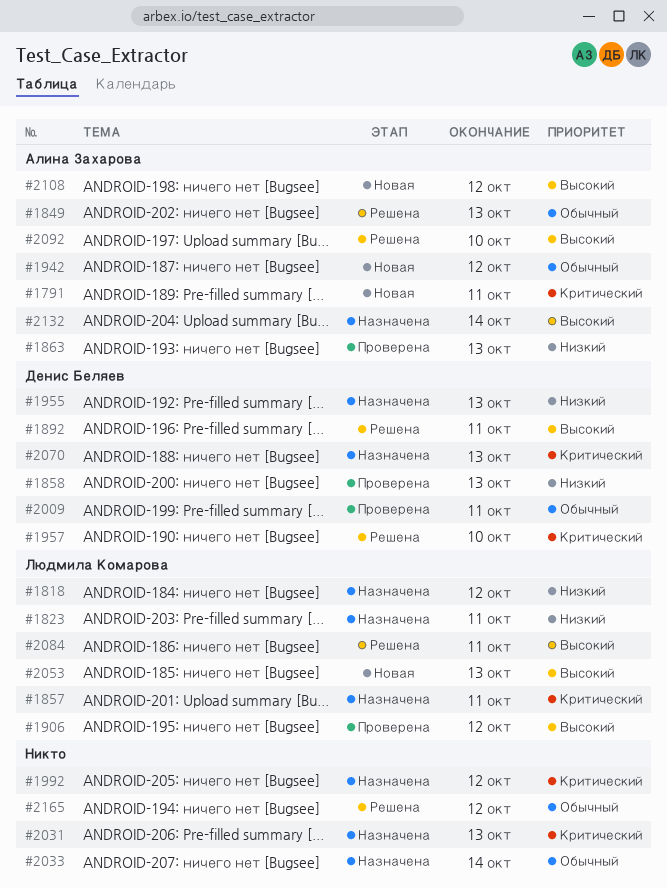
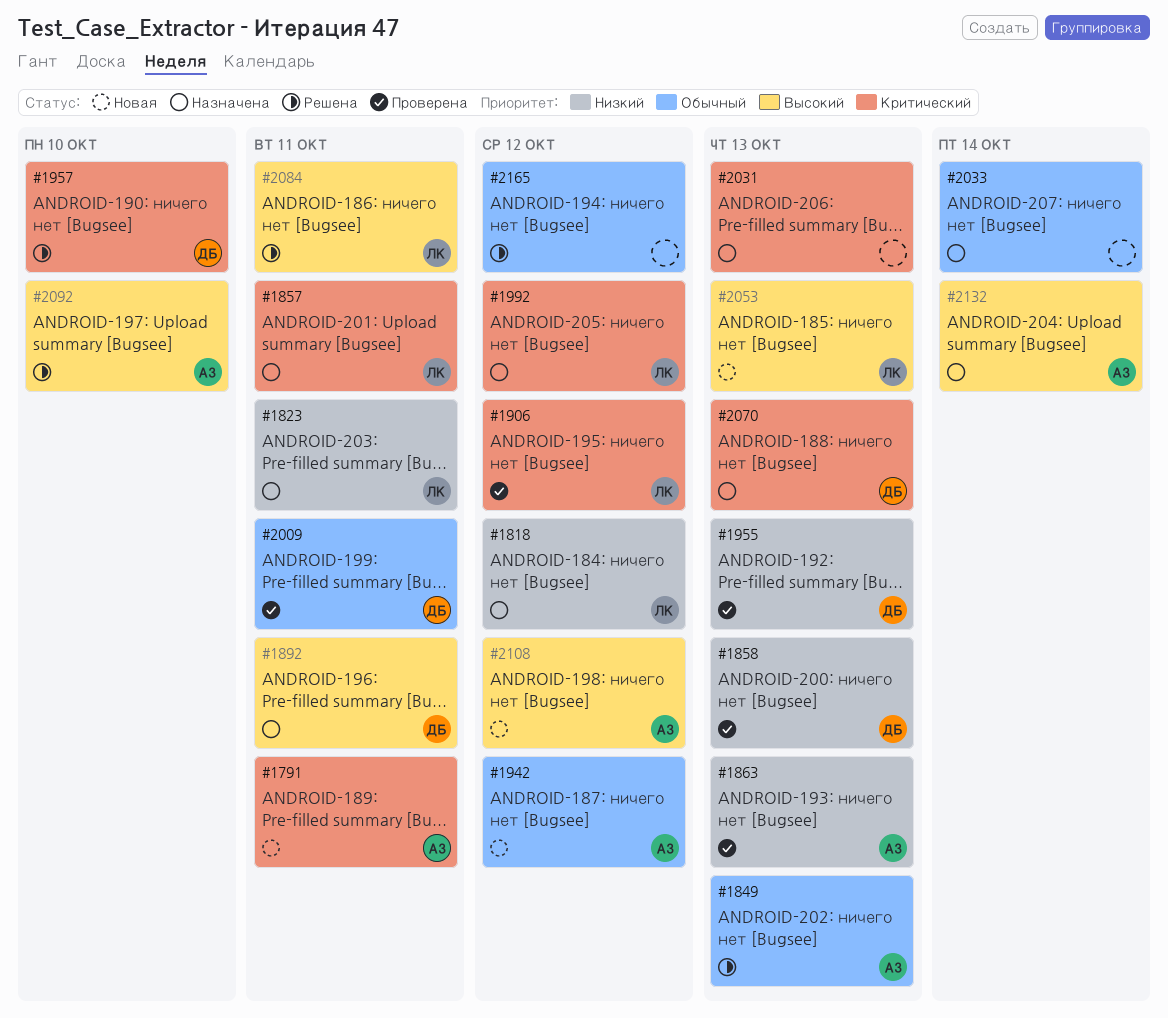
#1892, status: Решена -> Назначена
#1906, priority: Высокий -> Критический
#1955, status: Назначена -> Проверена
#1992, owner: none -> Людмила Комарова

